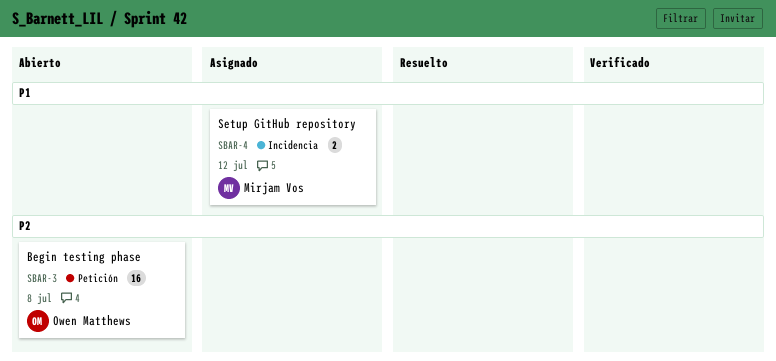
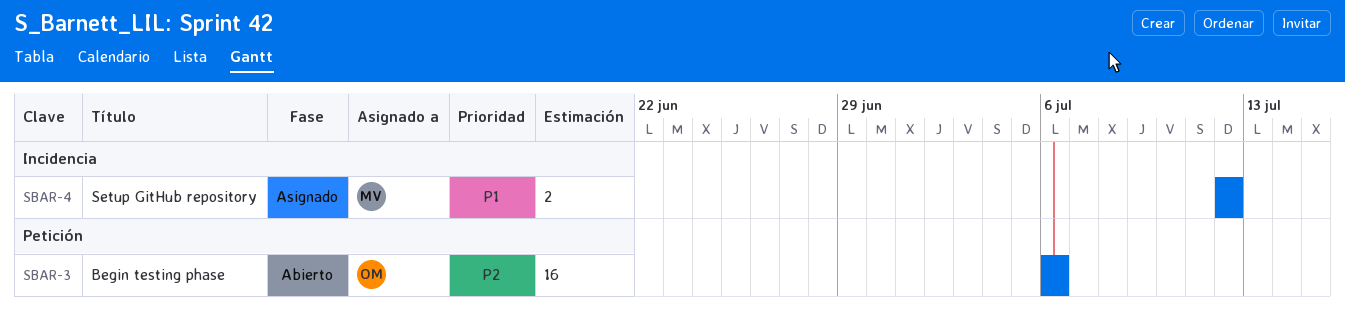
SBAR-3, due: Jul 8 -> Jul 6

